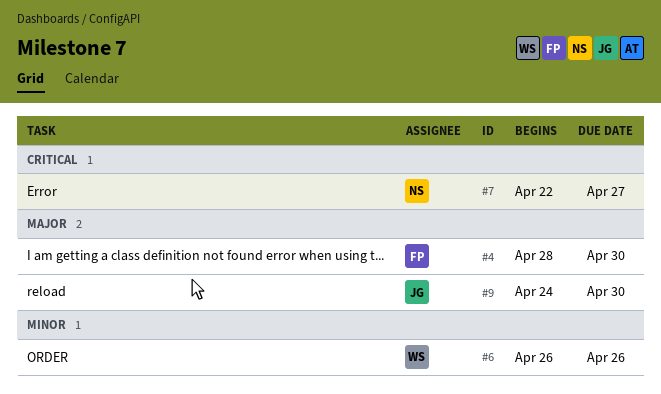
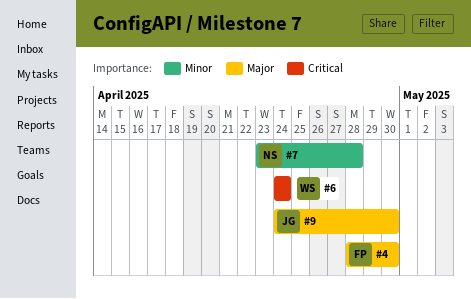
#6, priority: Minor -> Critical
#6, start: Apr 26 -> Apr 24
#6, due: Apr 26 -> Apr 24
#7, priority: Critical -> Minor
#7, start: Apr 22 -> Apr 23
#7, due: Apr 27 -> Apr 28

